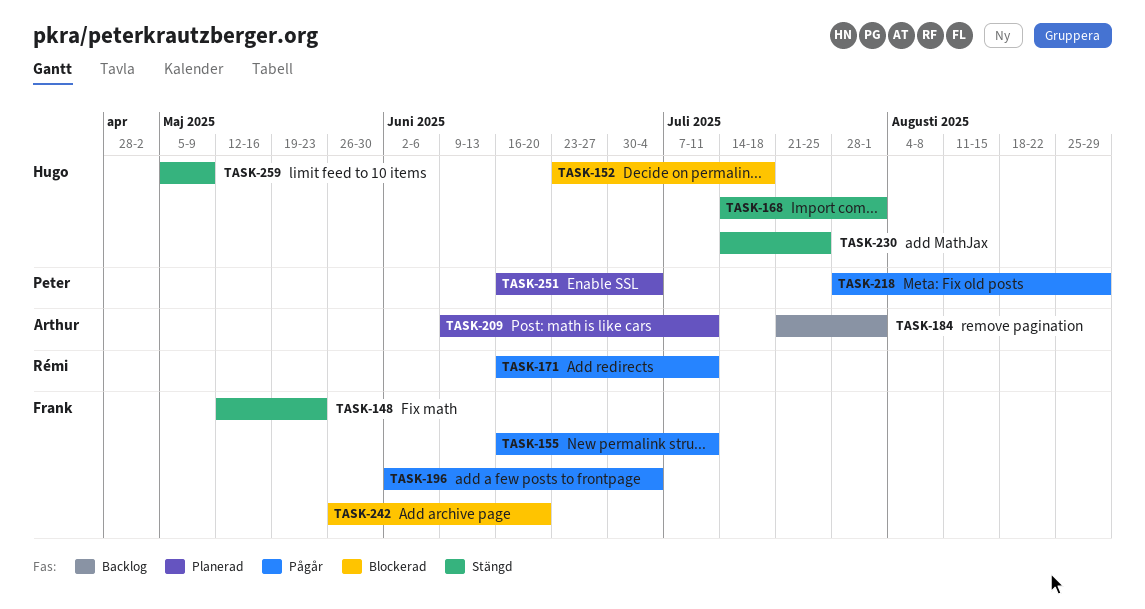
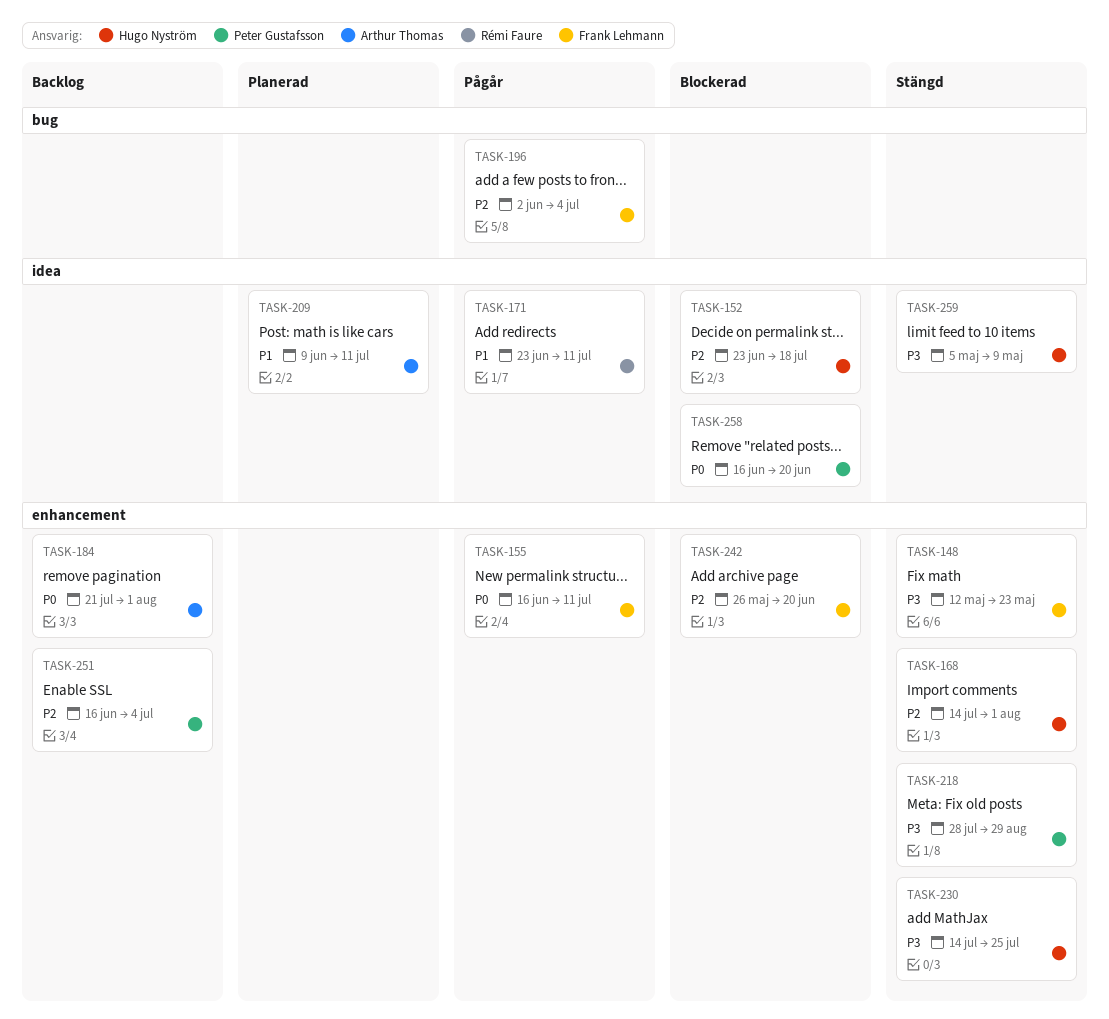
TASK-171, start: Jun 16 -> Jun 23
TASK-218, status: Pågår -> Stängd
TASK-251, status: Planerad -> Backlog
TASK-258: none -> present

